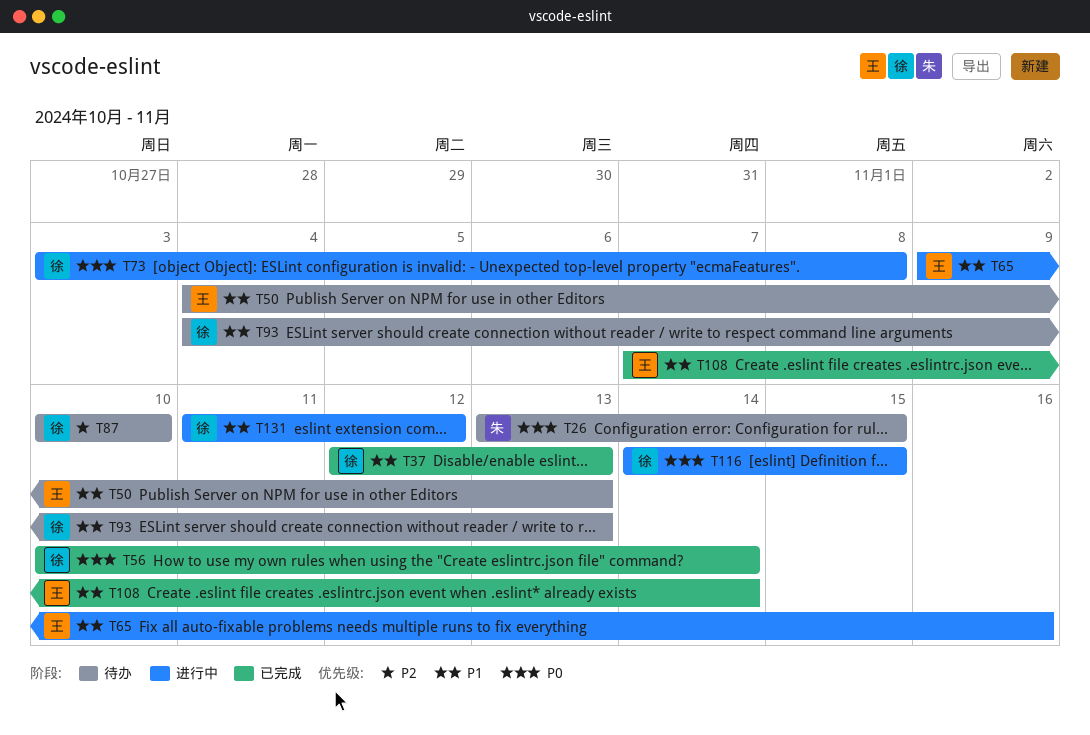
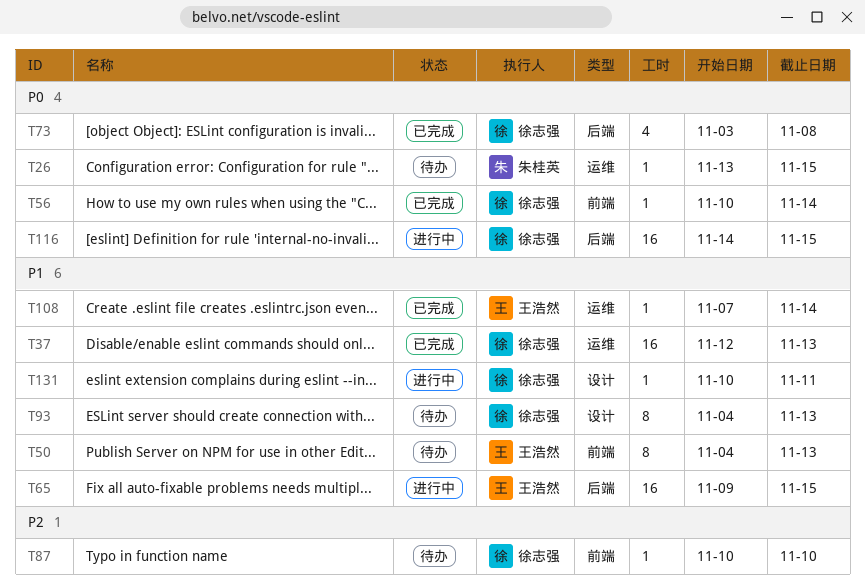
T65, due: Nov 16 -> Nov 15
T73, status: 进行中 -> 已完成
T131, start: Nov 11 -> Nov 10
T131, due: Nov 12 -> Nov 11

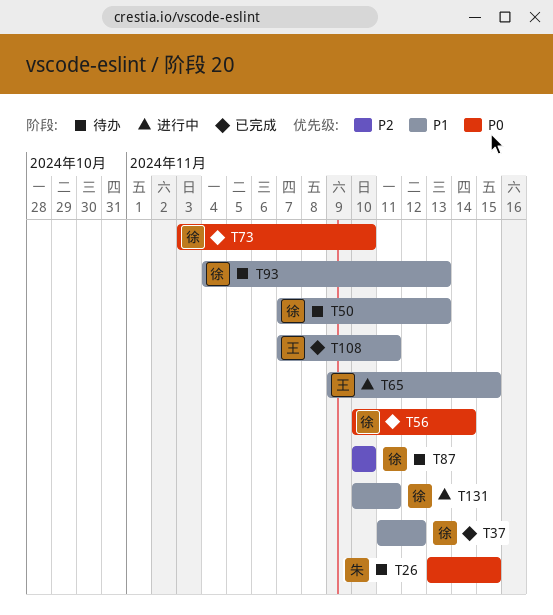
T37, start: Nov 12 -> Nov 11
T37, due: Nov 13 -> Nov 12
T50, owner: 王浩然 -> 徐志强
T50, start: Nov 4 -> Nov 7
T73, due: Nov 8 -> Nov 10
T108, due: Nov 14 -> Nov 11
T116: present -> none

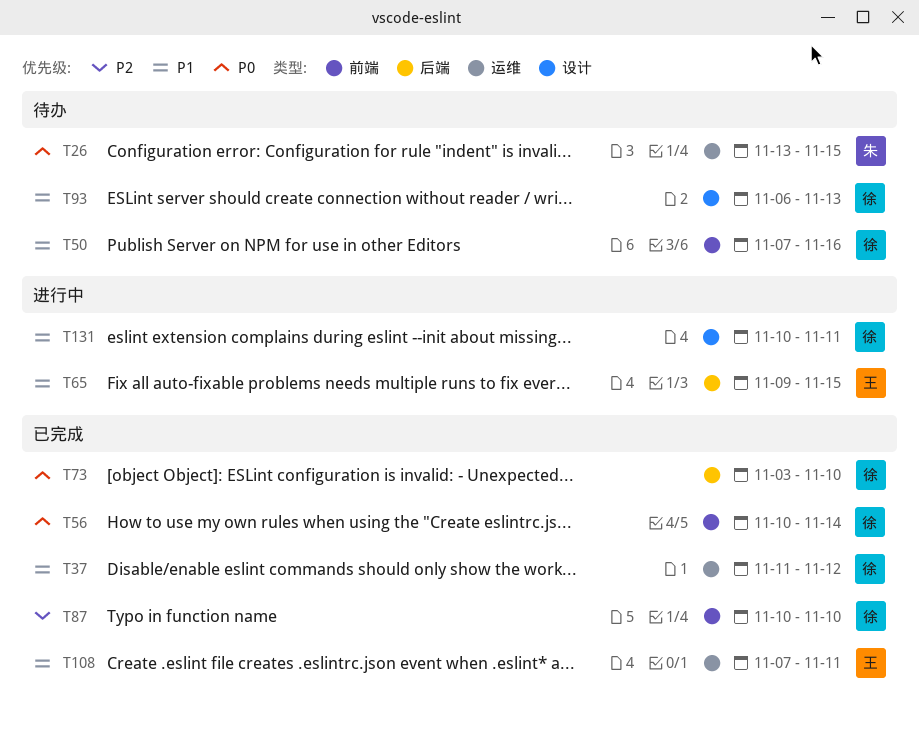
T50, due: Nov 13 -> Nov 16
T87, status: 待办 -> 已完成
T93, start: Nov 4 -> Nov 6

